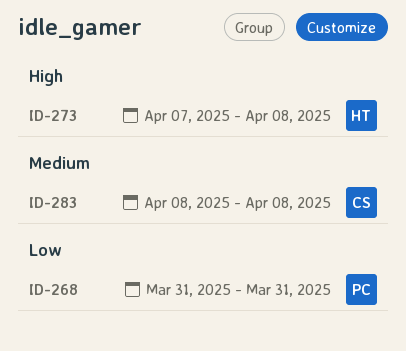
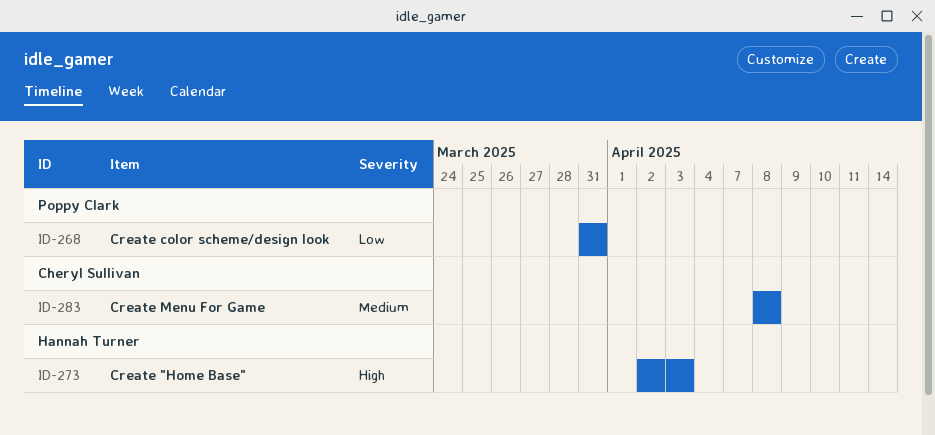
ID-273, start: Apr 7 -> Apr 2
ID-273, due: Apr 8 -> Apr 3

